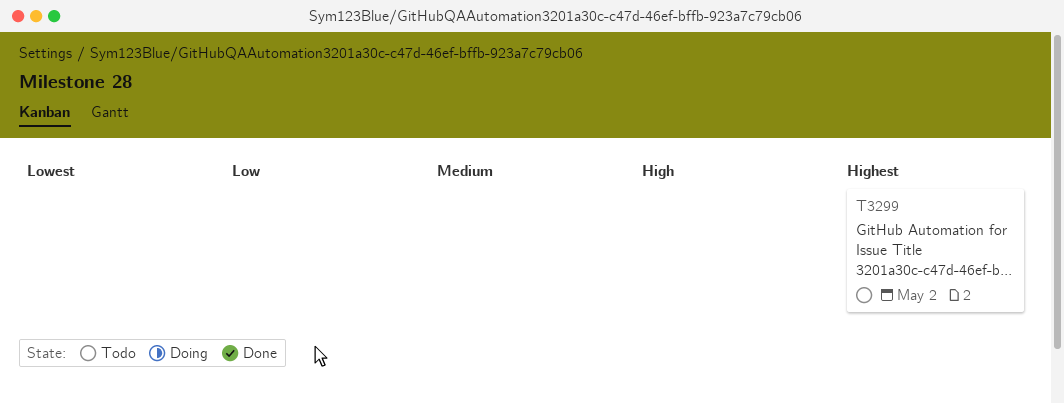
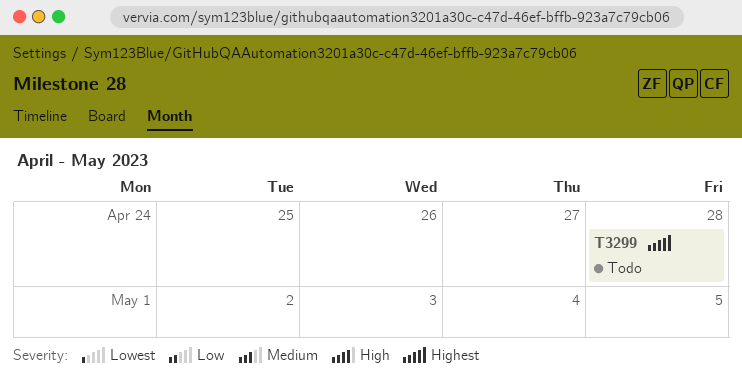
T3299, due: May 2 -> Apr 28

